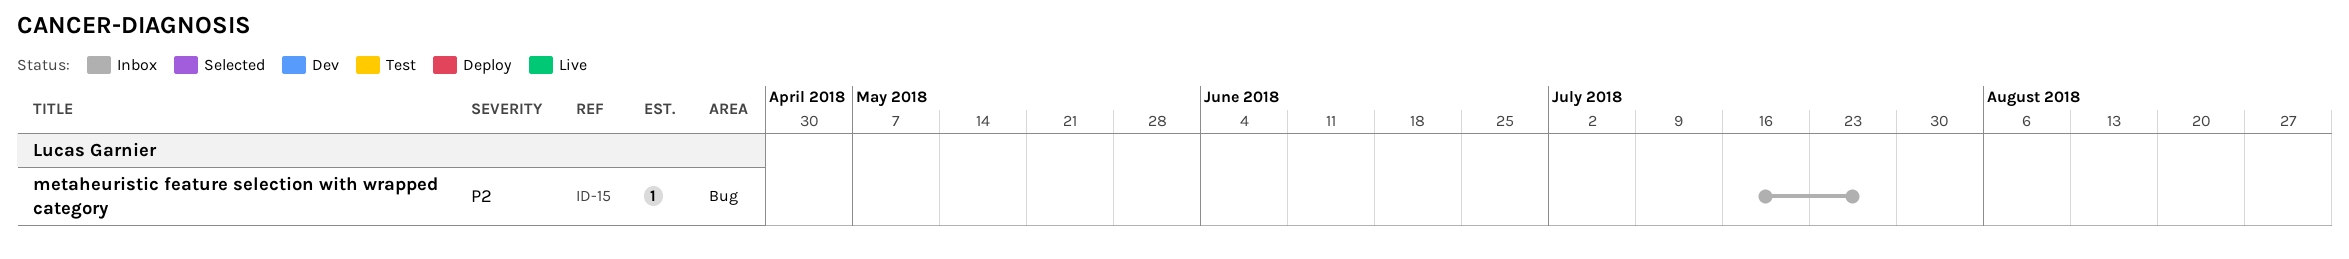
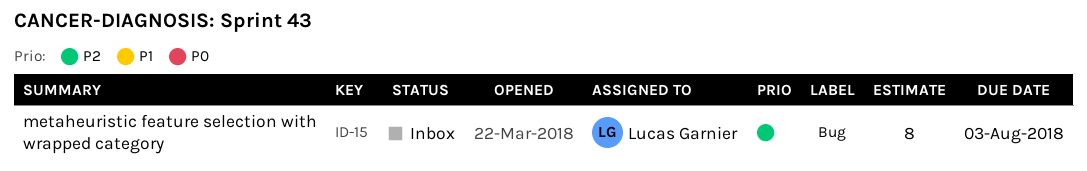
ID-15, estimate: 1 -> 8
ID-15, due: Jul 27 -> Aug 3

